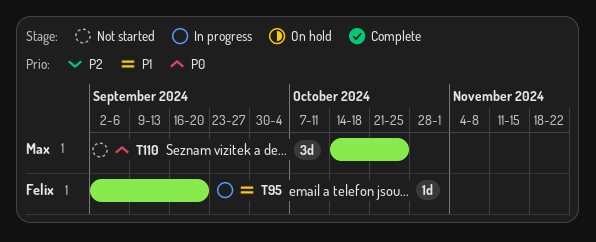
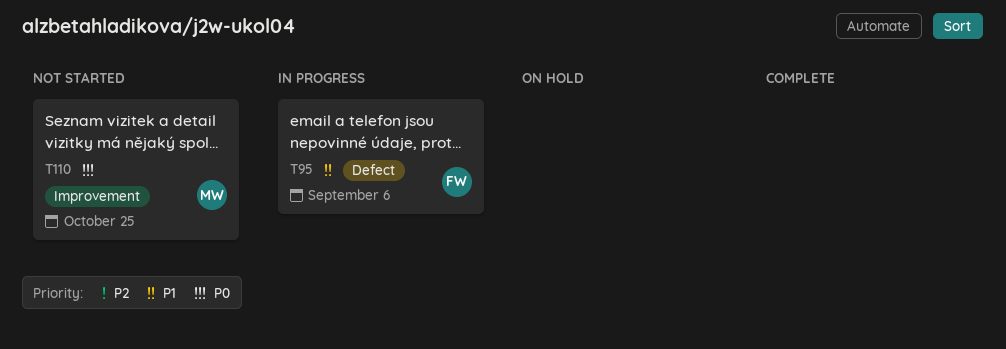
T95, due: Sep 20 -> Sep 6

